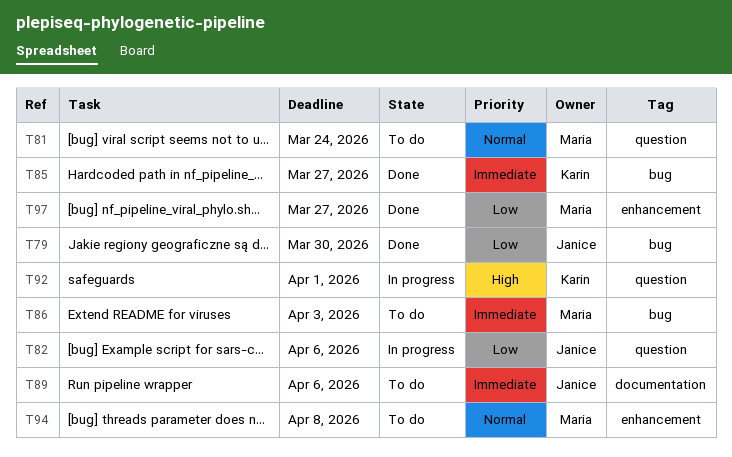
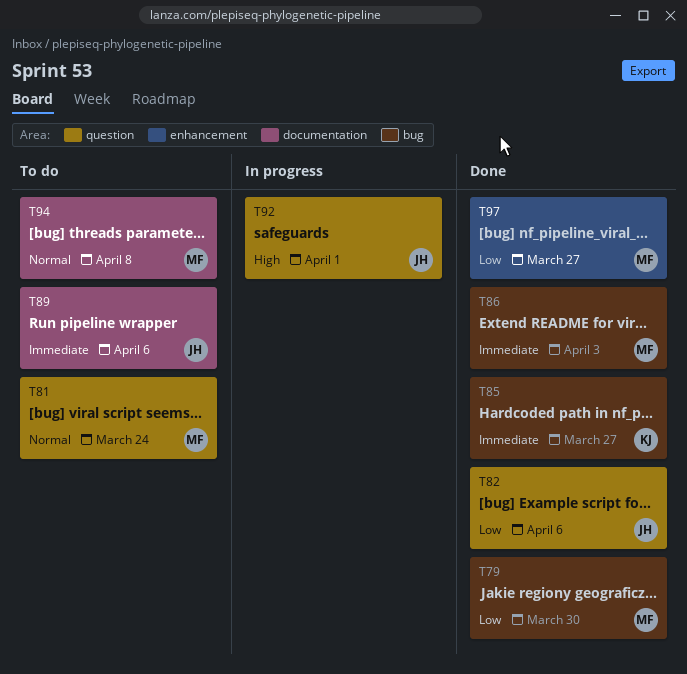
T79, owner: Janice -> Maria
T82, status: In progress -> Done
T86, status: To do -> Done
T92, owner: Karin -> Janice
T94, label: enhancement -> documentation

